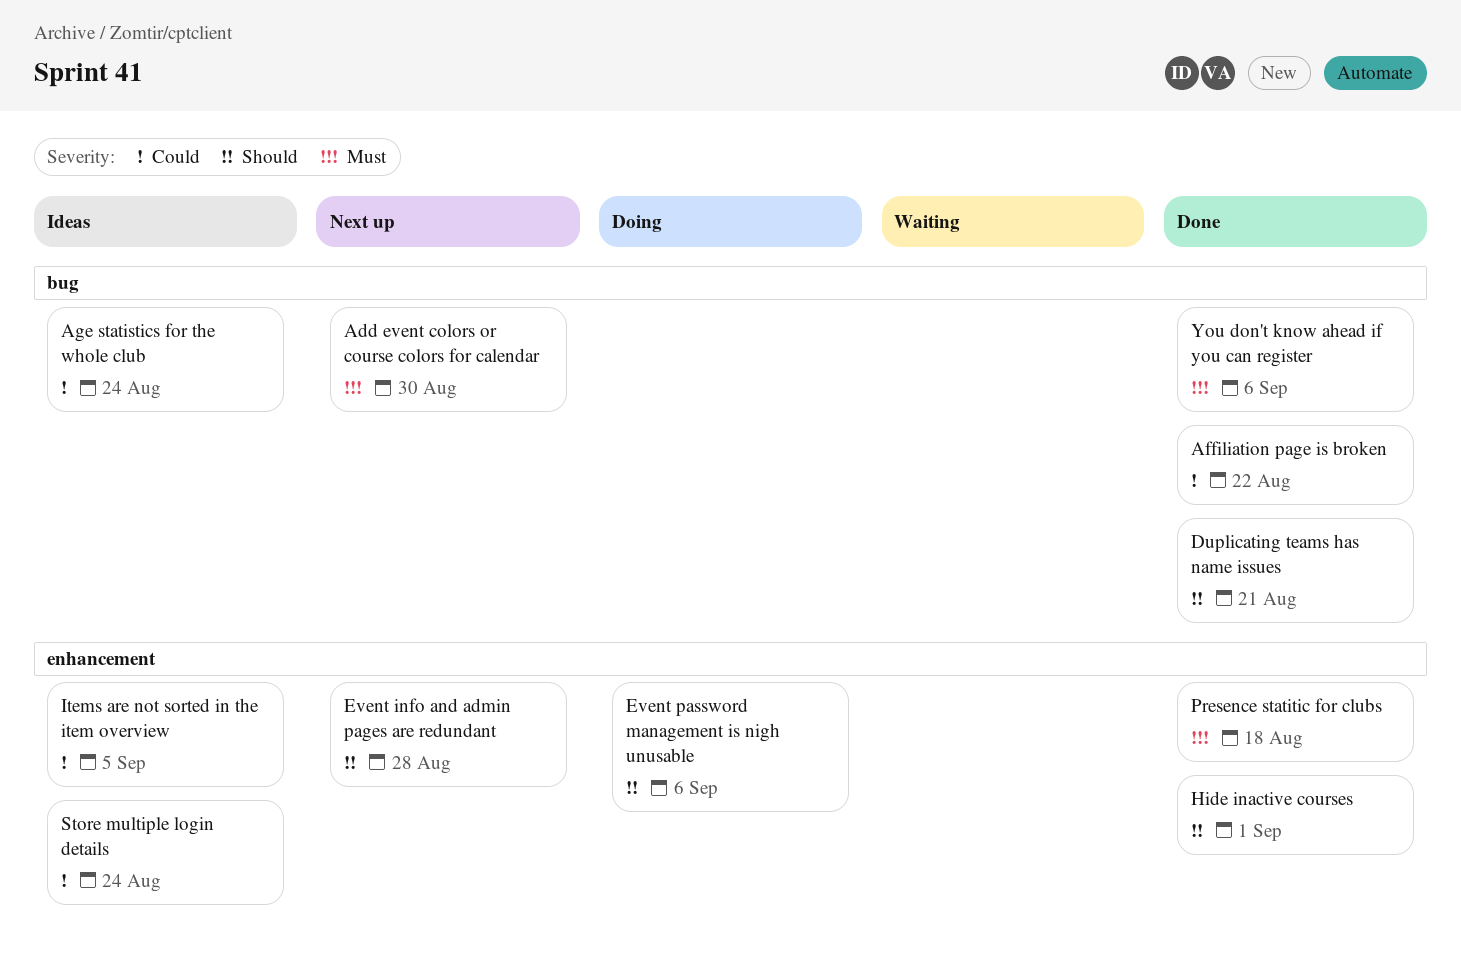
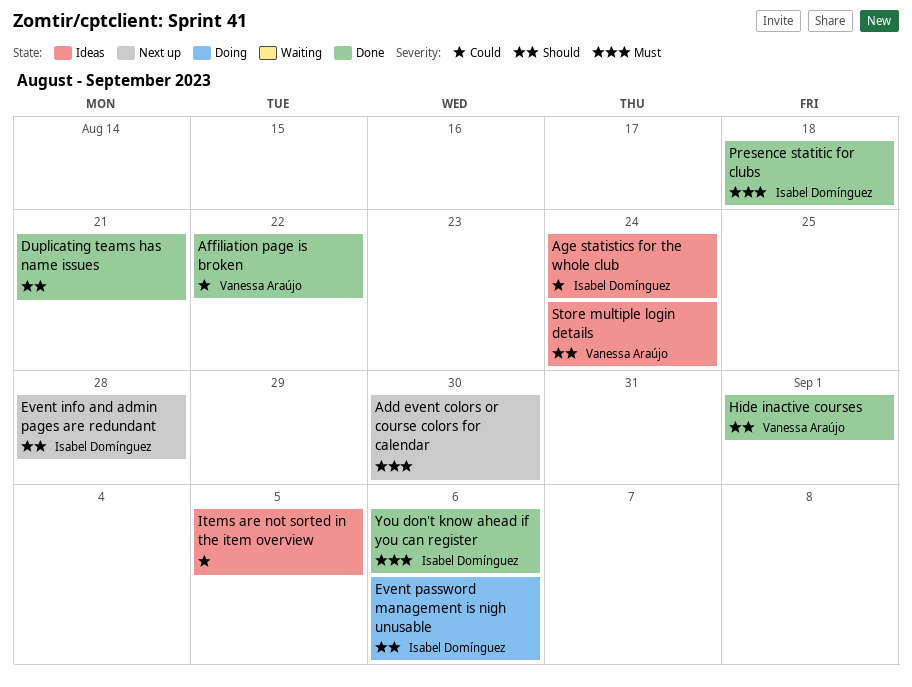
Store multiple login details, priority: Could -> Should

